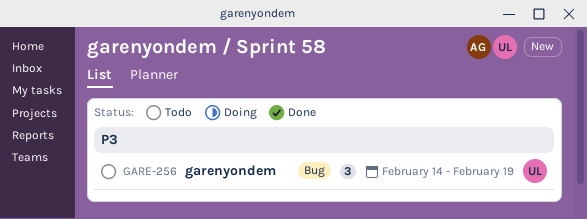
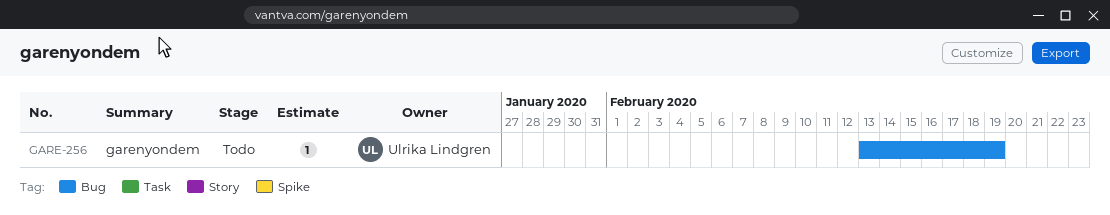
GARE-256, estimate: 3 -> 1
GARE-256, start: Feb 14 -> Feb 13

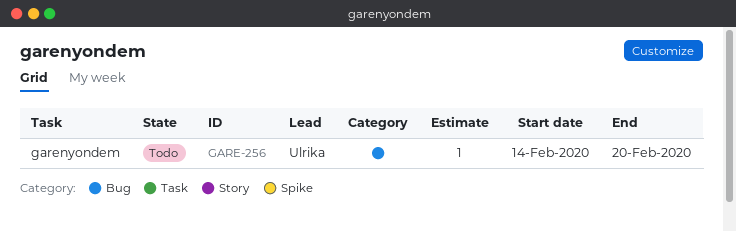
GARE-256, start: Feb 13 -> Feb 14
GARE-256, due: Feb 19 -> Feb 20

